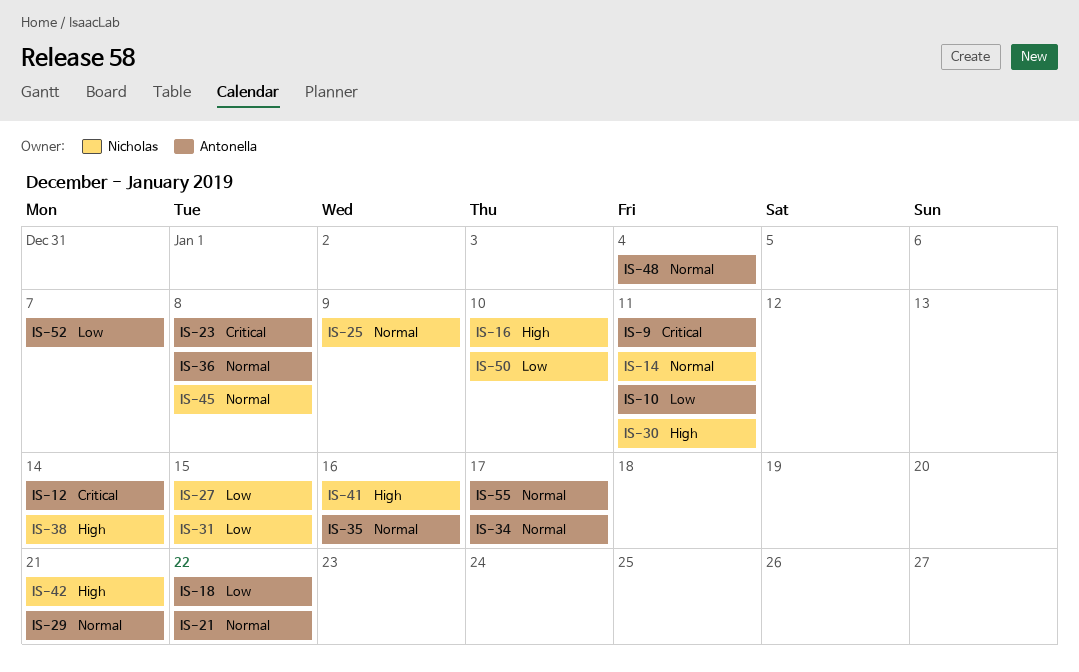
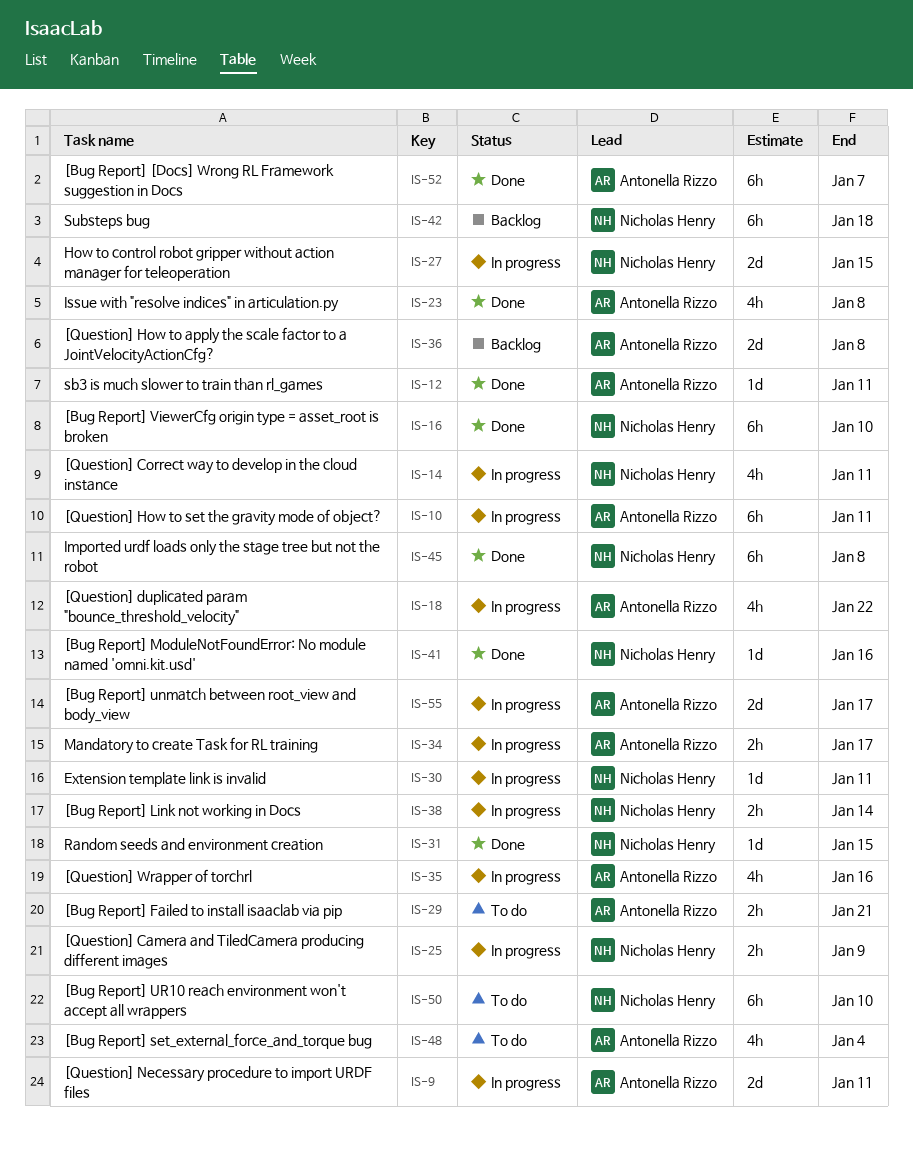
IS-12, due: Jan 14 -> Jan 11
IS-21: present -> none
IS-42, due: Jan 21 -> Jan 18

